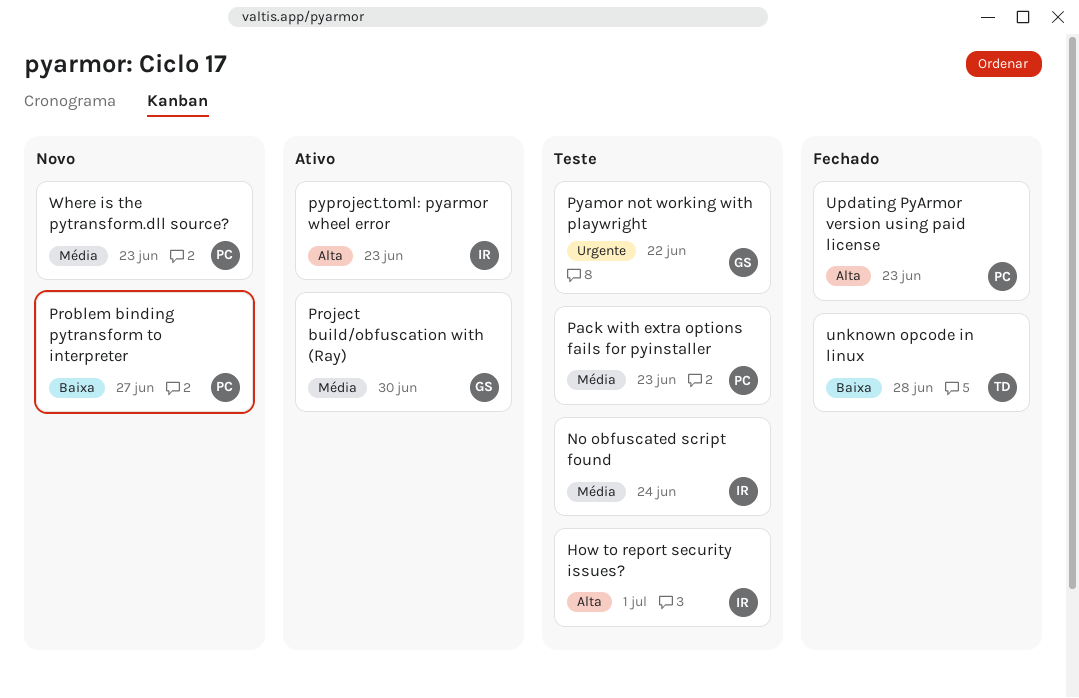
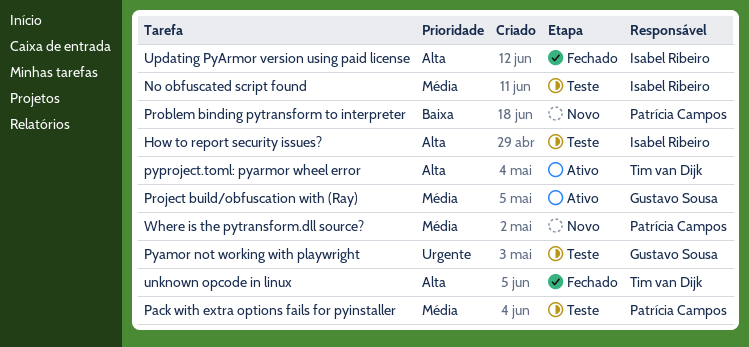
pyproject.toml: pyarmor wheel error, owner: Isabel Ribeiro -> Tim van Dijk
unknown opcode in linux, priority: Baixa -> Alta
Updating PyArmor version using paid license, owner: Patrícia Campos -> Isabel Ribeiro

